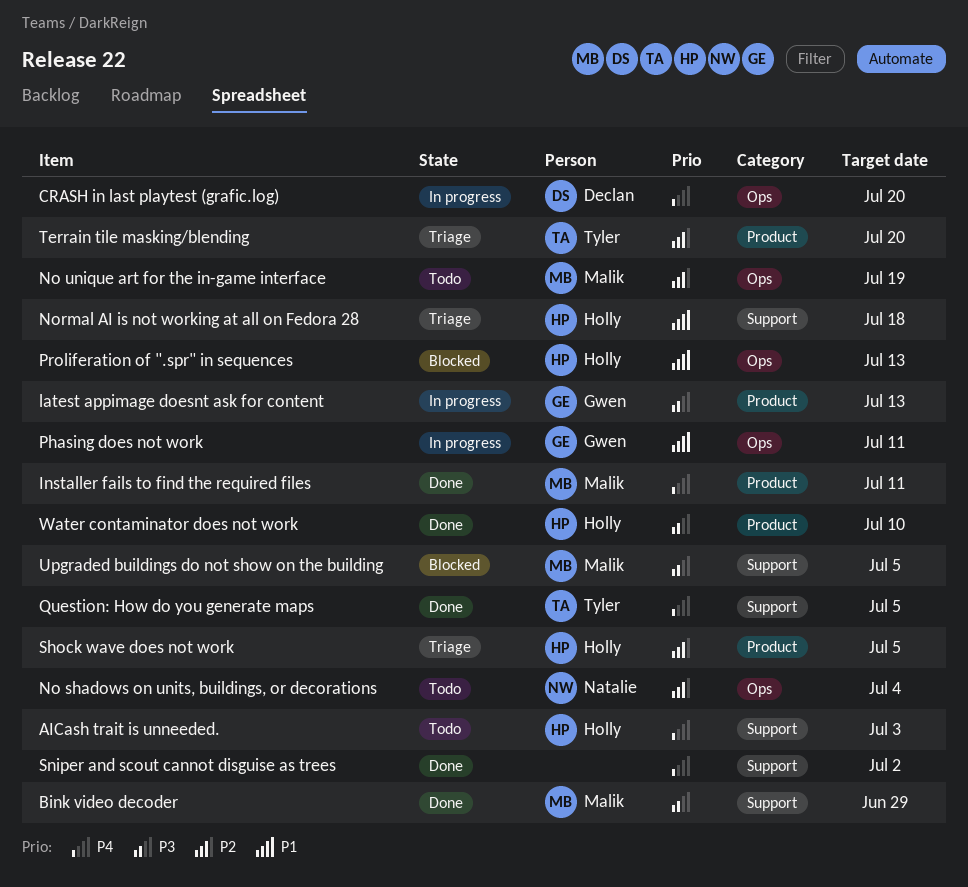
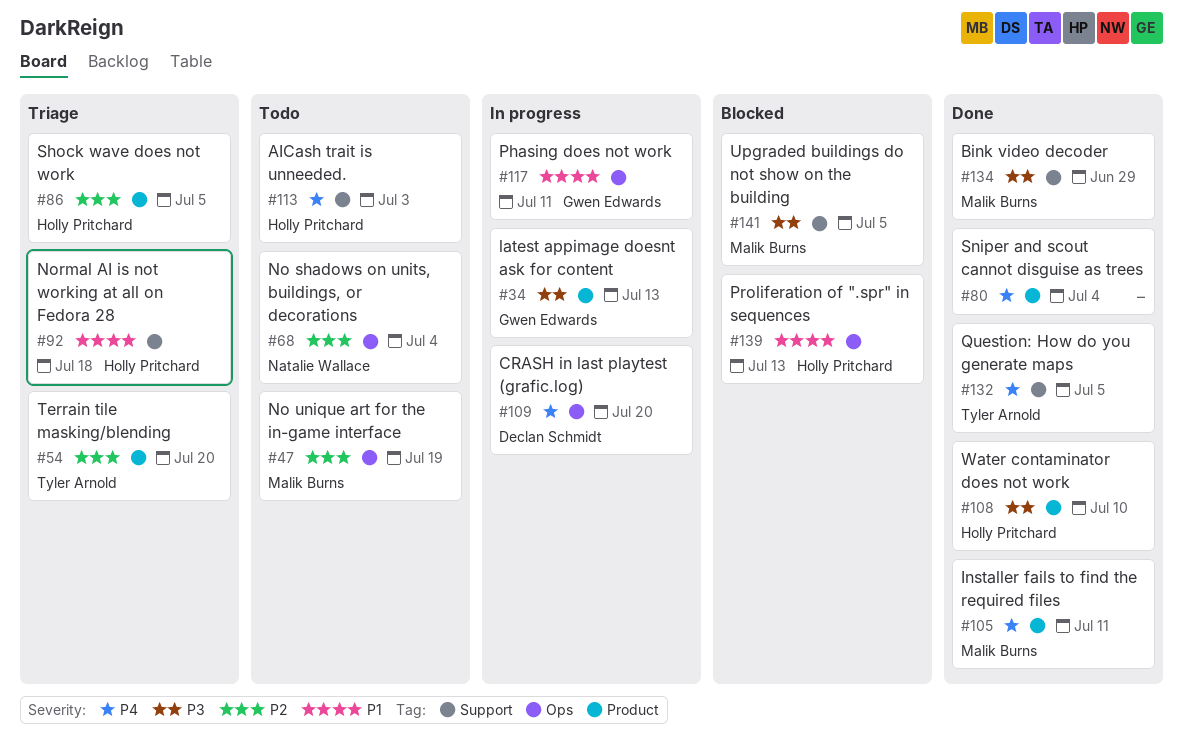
Sniper and scout cannot disguise as trees, label: Support -> Product
Sniper and scout cannot disguise as trees, due: Jul 2 -> Jul 4

